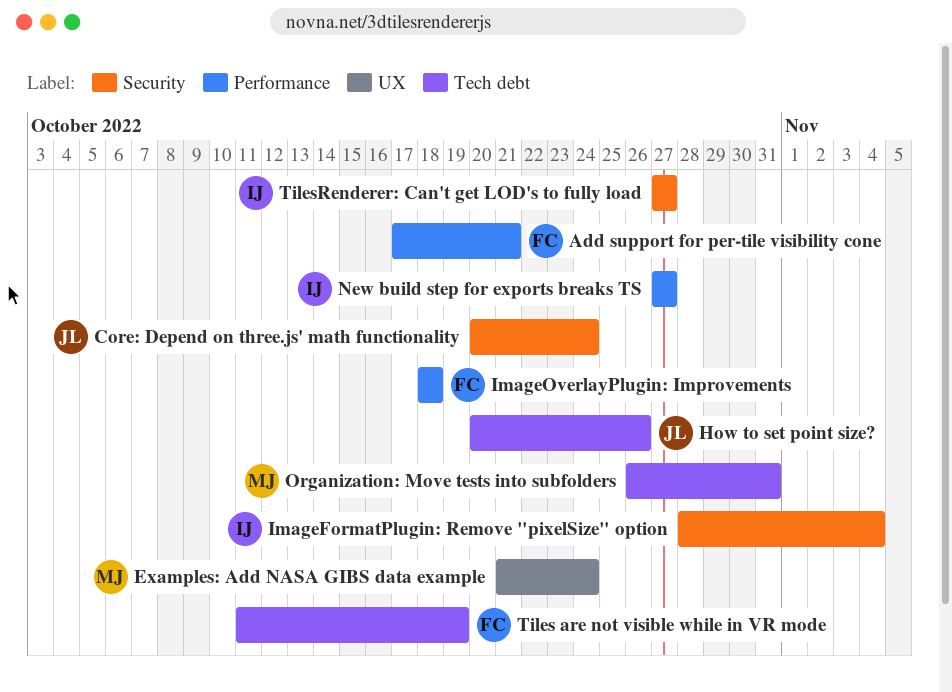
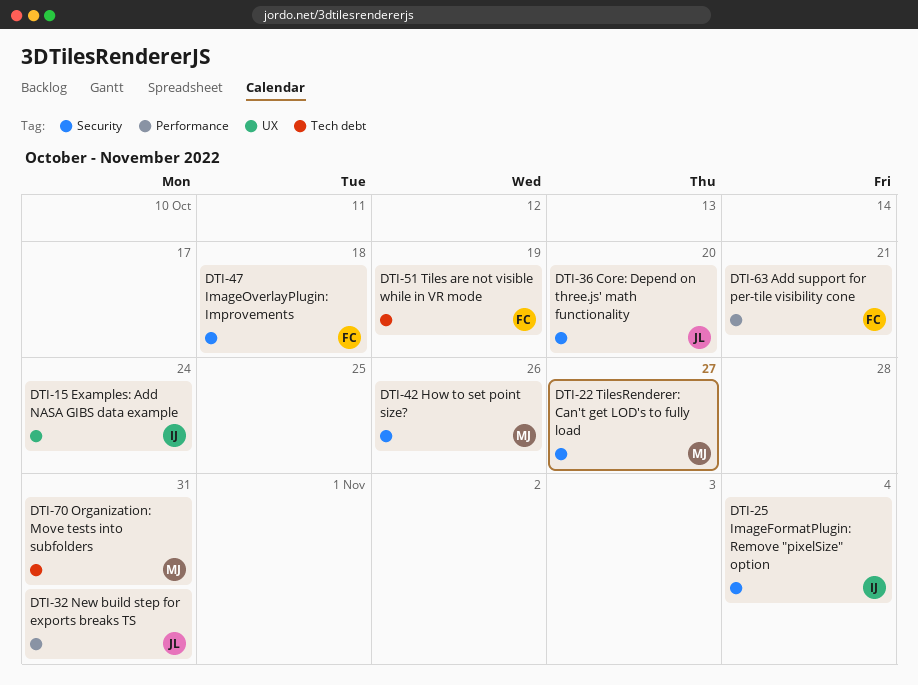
Core: Depend on three.js' math functionality, due: Oct 24 -> Oct 20
Examples: Add NASA GIBS data example, owner: MJ -> IJ
How to set point size?, owner: JL -> MJ
How to set point size?, label: Tech debt -> Security
ImageOverlayPlugin: Improvements, label: Performance -> Security
New build step for exports breaks TS, owner: IJ -> JL
New build step for exports breaks TS, due: Oct 27 -> Oct 31
TilesRenderer: Can't get LOD's to fully load, owner: IJ -> MJ

